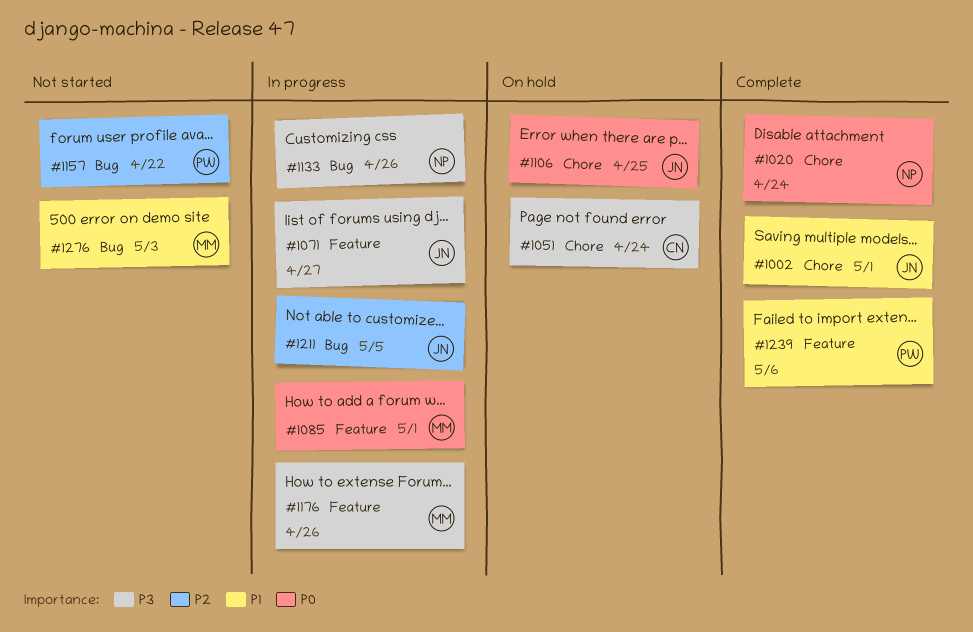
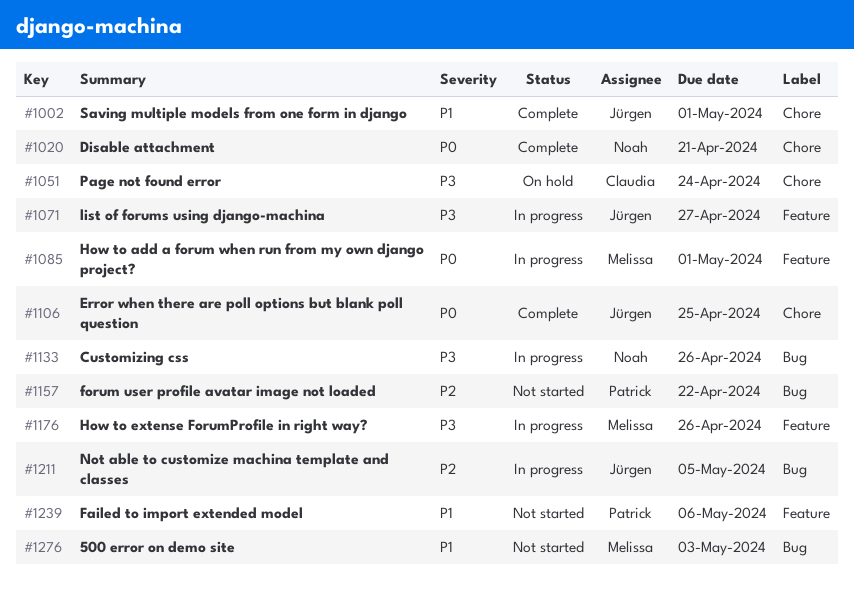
#1020, due: Apr 24 -> Apr 21
#1106, status: On hold -> Complete
#1239, status: Complete -> Not started

